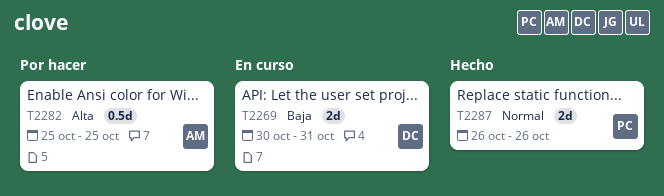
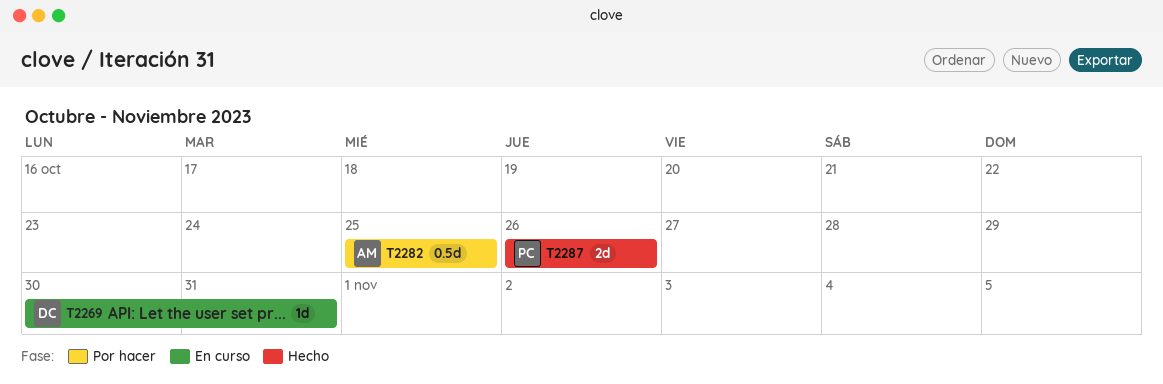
T2269, estimate: 2d -> 1d

